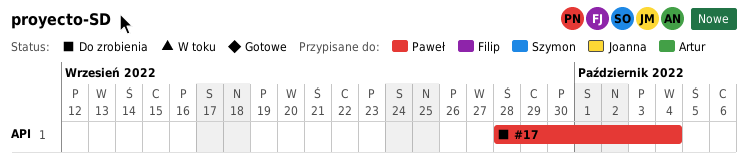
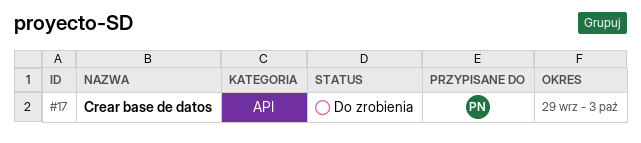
#17, start: Sep 28 -> Sep 29
#17, due: Oct 4 -> Oct 3

